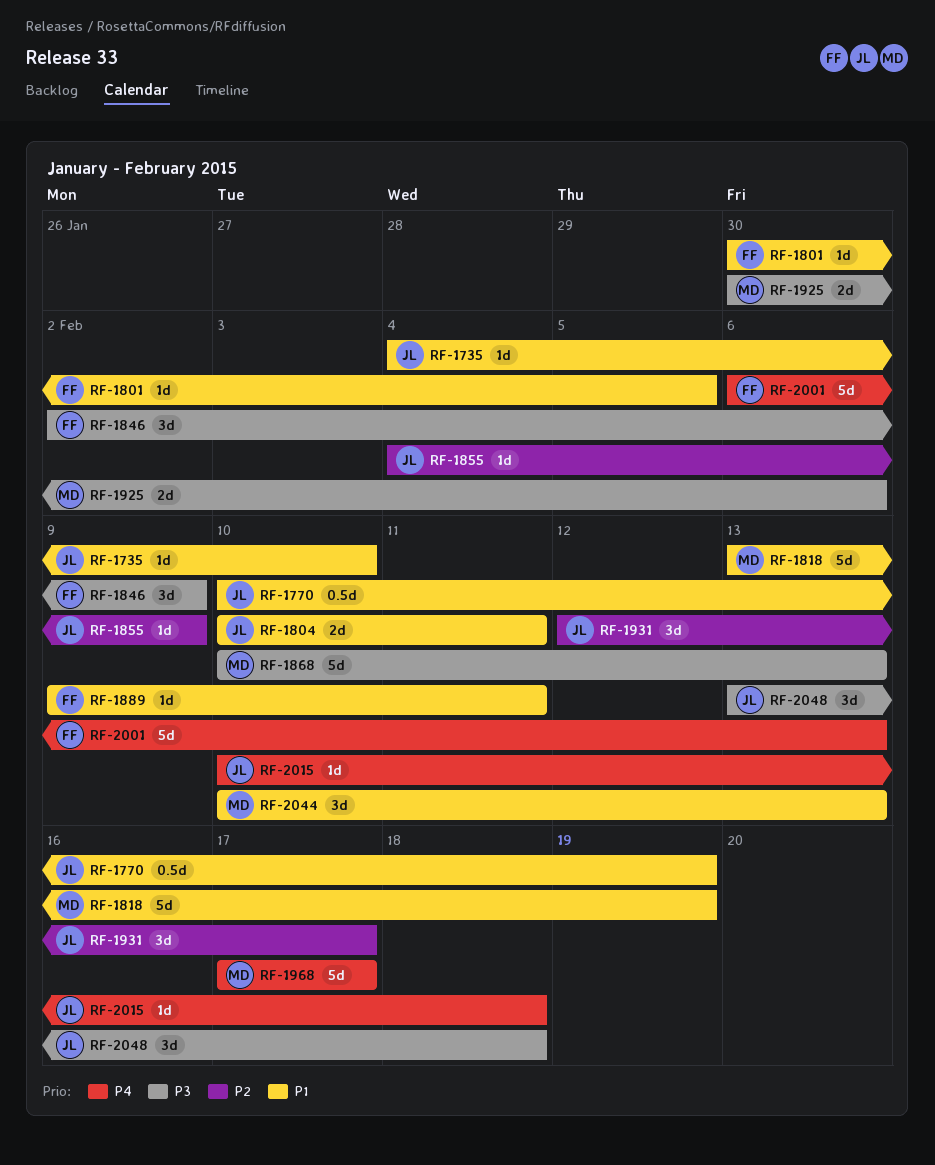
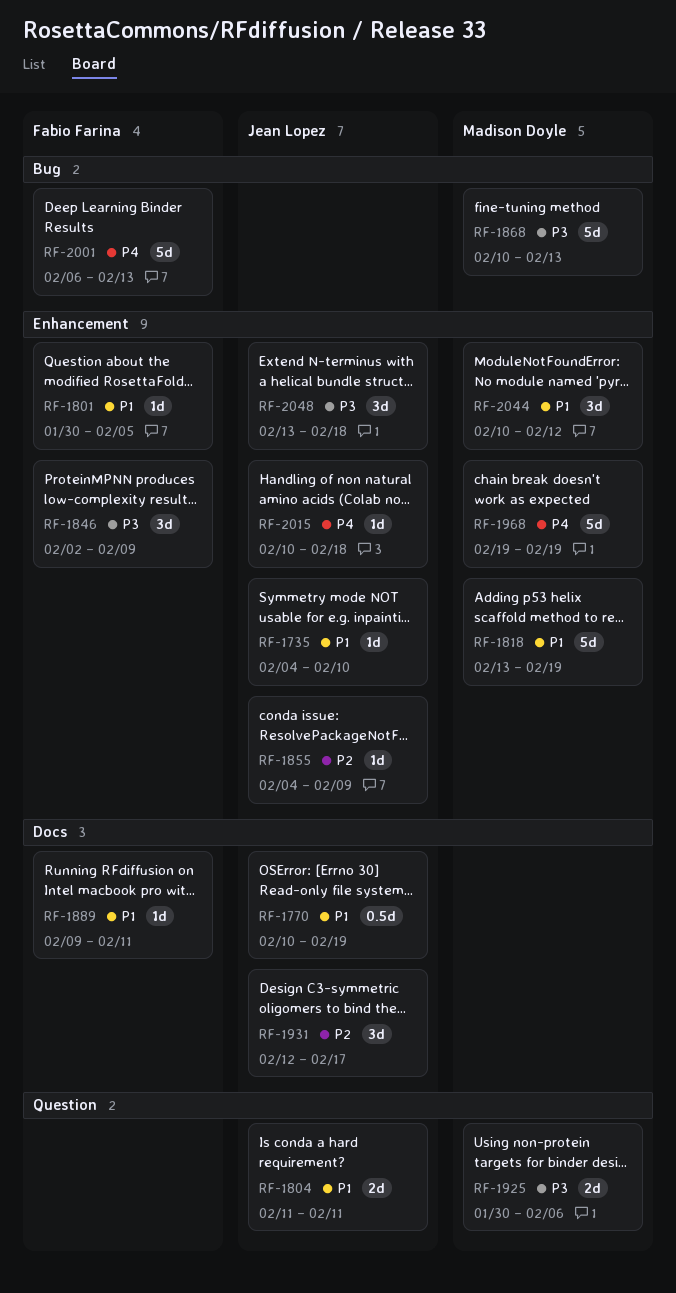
RF-1804, start: Feb 10 -> Feb 11
RF-1968, start: Feb 17 -> Feb 19
RF-1968, due: Feb 17 -> Feb 19
RF-2044, due: Feb 13 -> Feb 12

